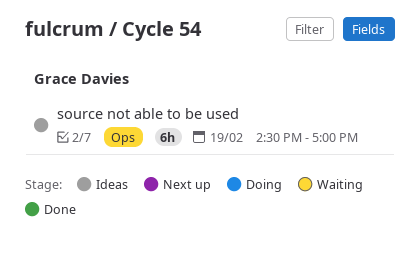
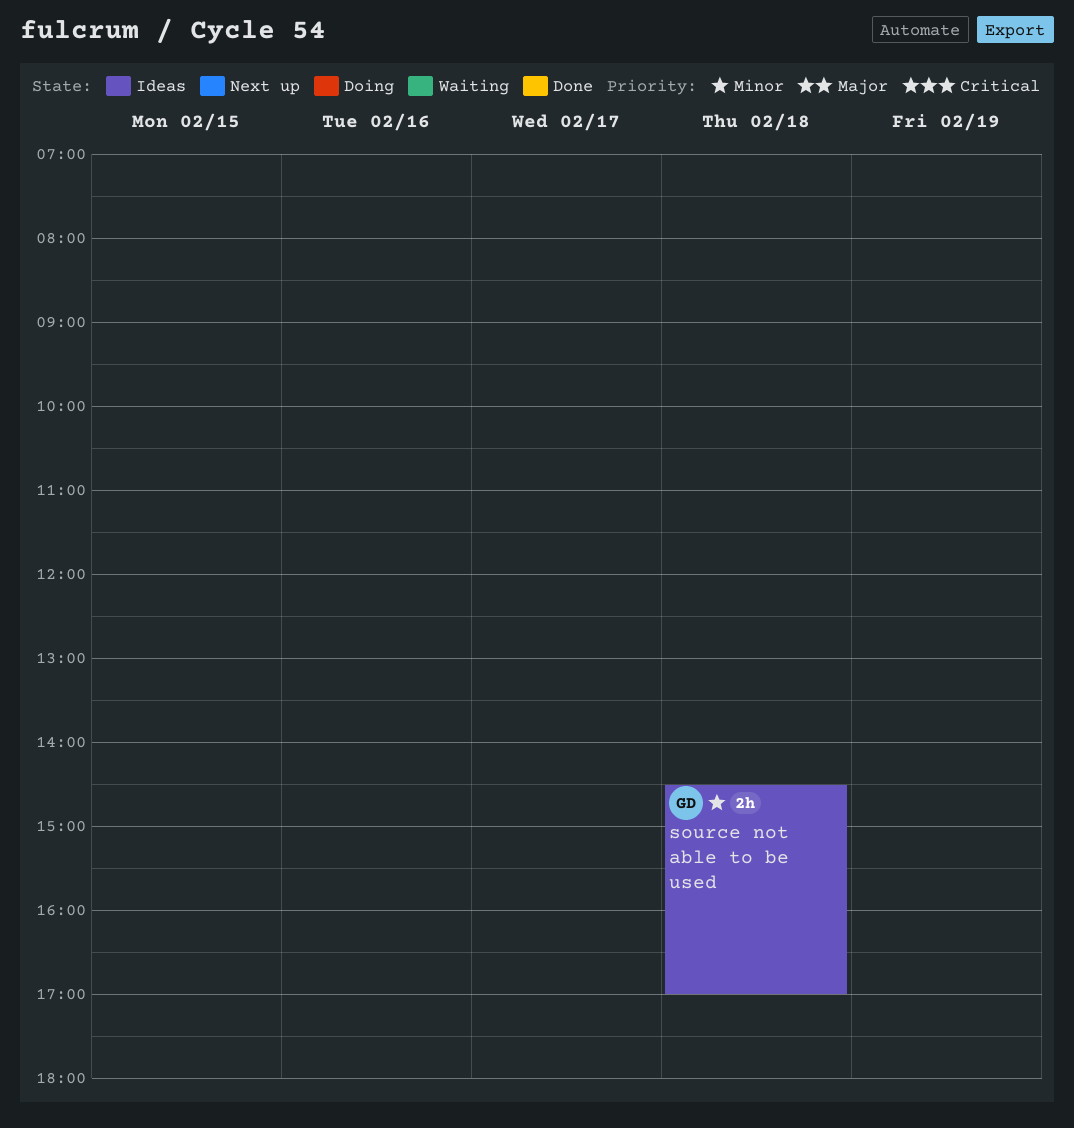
source not able to be used, estimate: 6h -> 2h
source not able to be used, day: Feb 19 -> Feb 18

